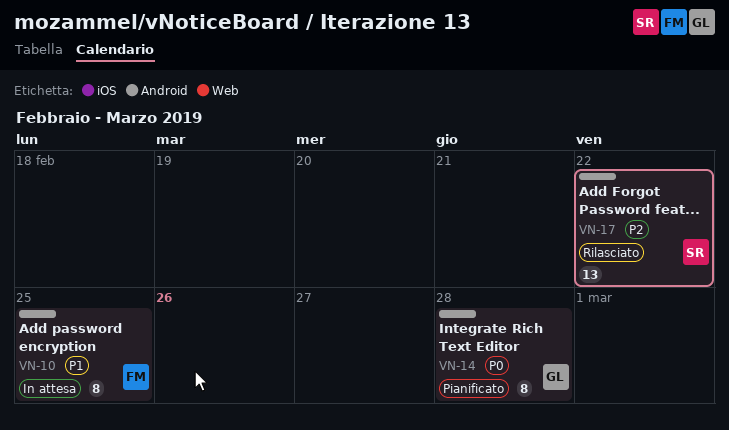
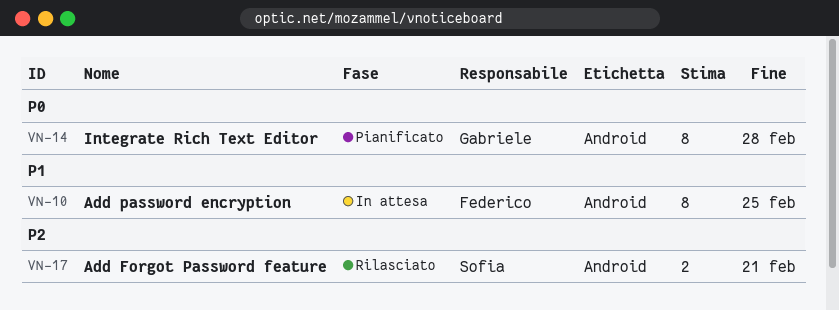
VN-17, estimate: 13 -> 2
VN-17, due: Feb 22 -> Feb 21

